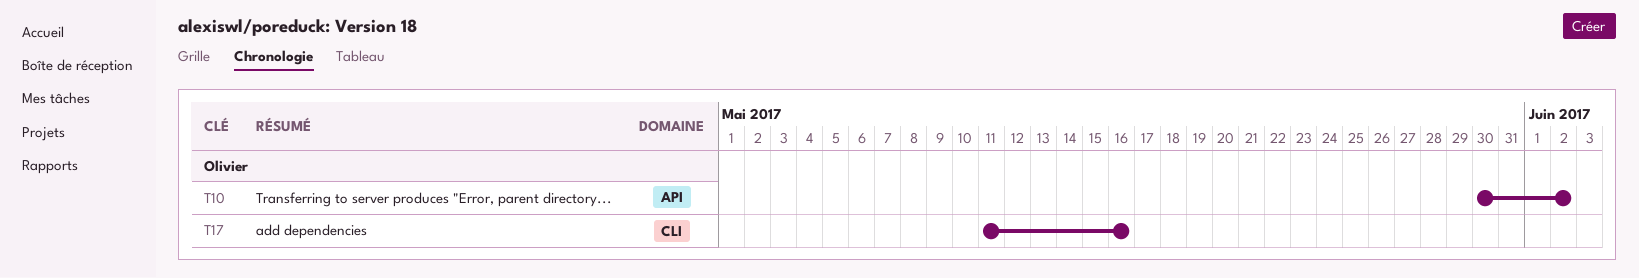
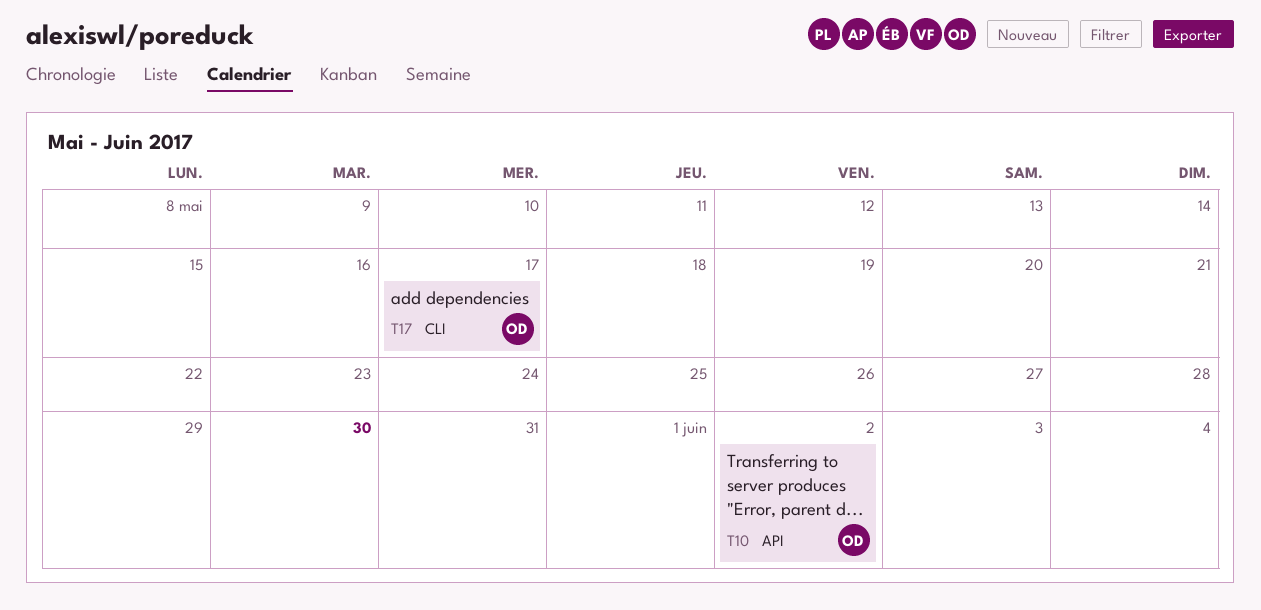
T17, due: May 16 -> May 17

